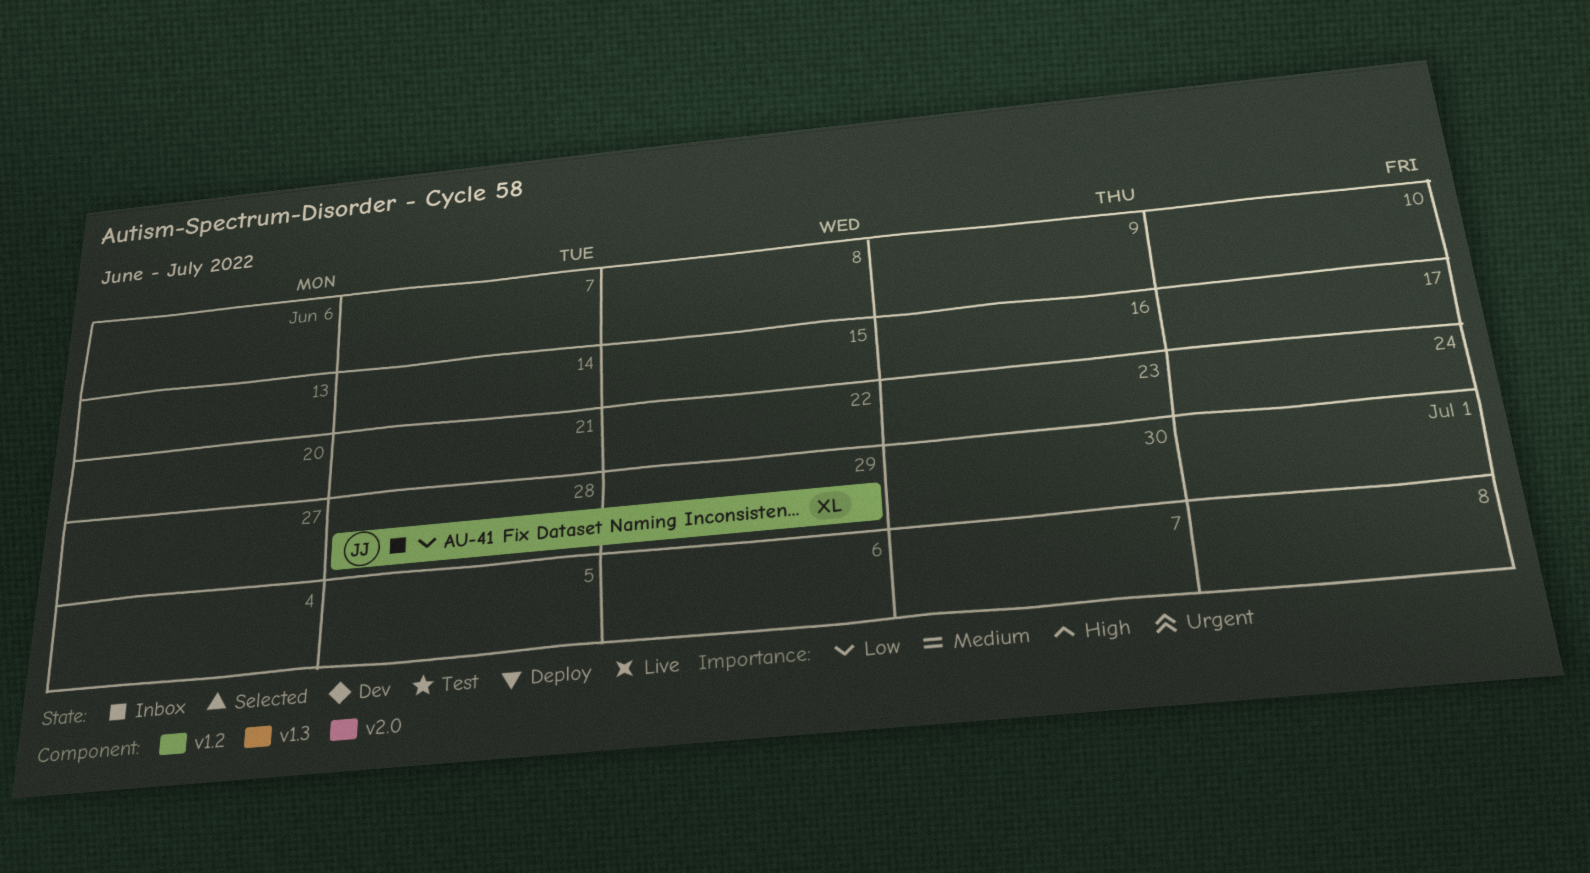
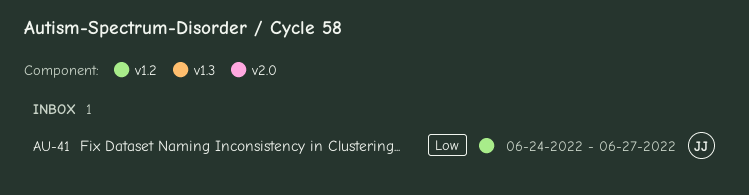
AU-41, start: Jun 28 -> Jun 24
AU-41, due: Jun 29 -> Jun 27

